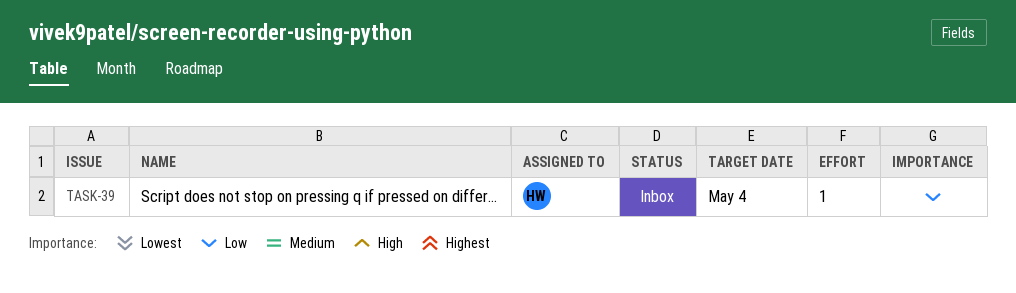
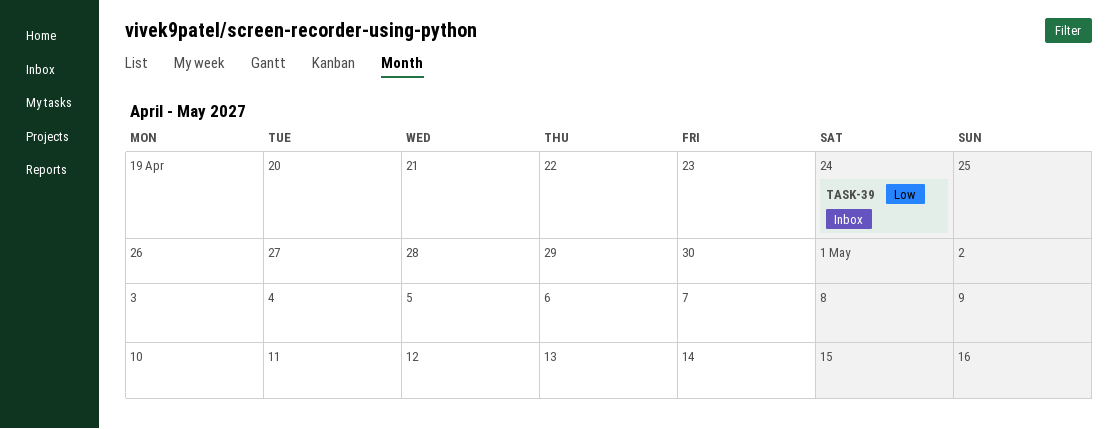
TASK-39, due: May 4 -> Apr 24

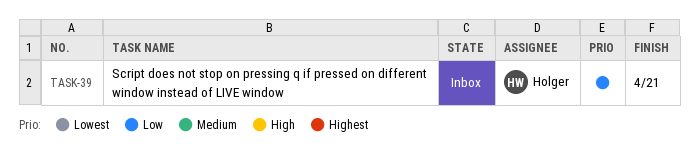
TASK-39, due: Apr 24 -> Apr 21

